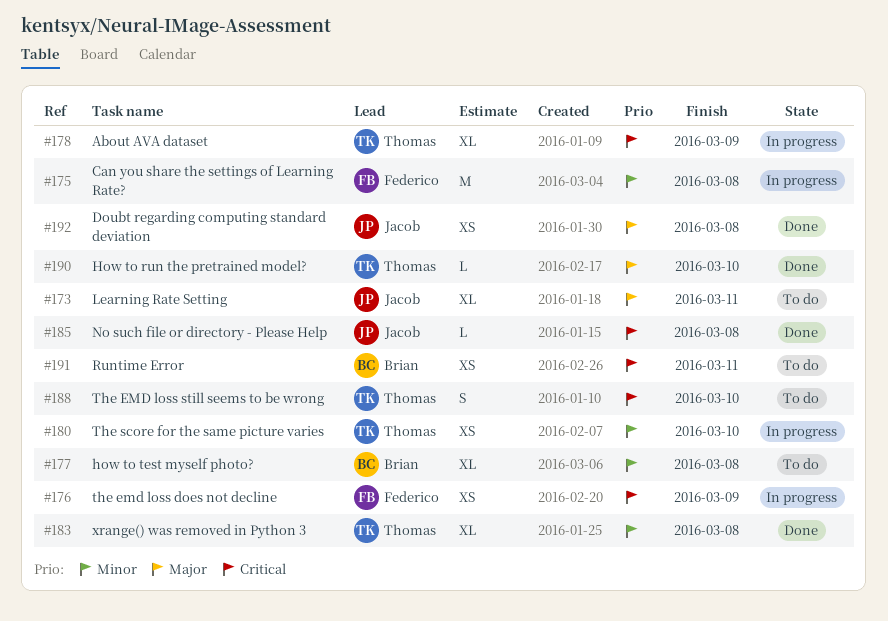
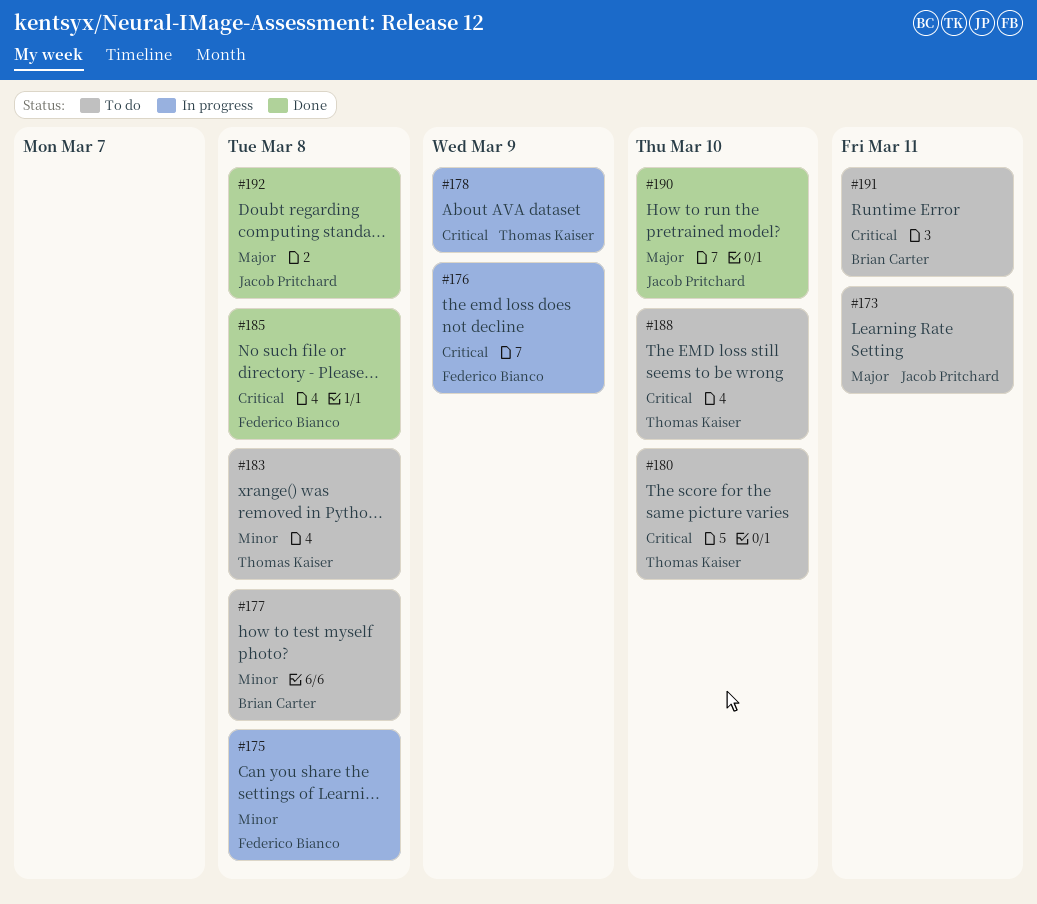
#180, status: In progress -> To do
#180, priority: Minor -> Critical
#183, status: Done -> To do
#185, owner: Jacob Pritchard -> Federico Bianco
#190, owner: Thomas Kaiser -> Jacob Pritchard

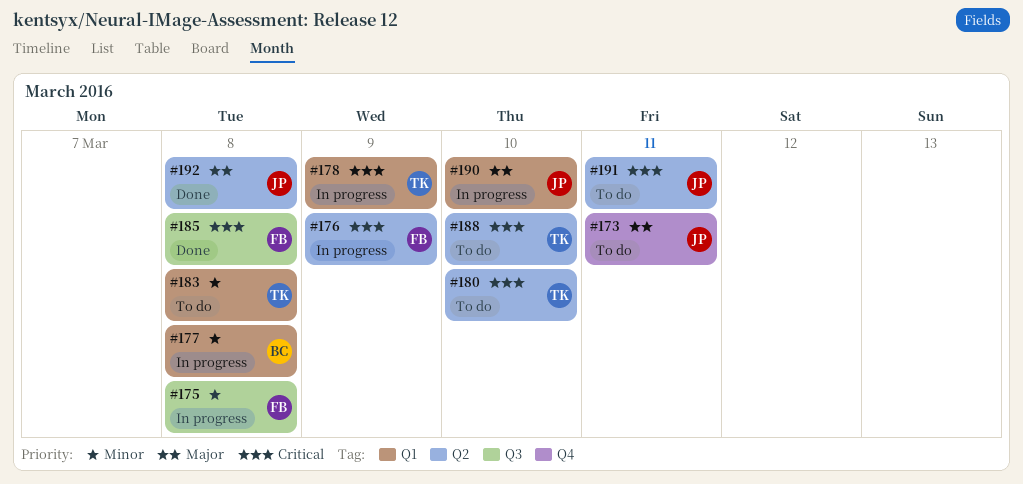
#177, status: To do -> In progress
#190, status: Done -> In progress
#191, owner: Brian Carter -> Jacob Pritchard

